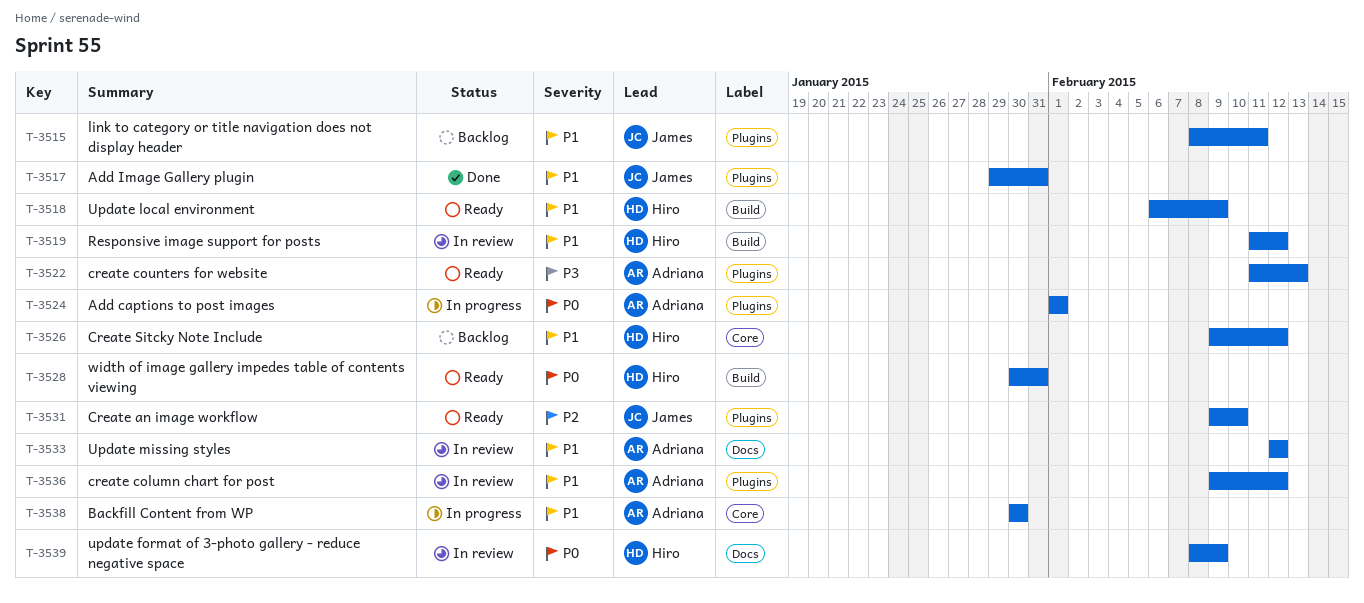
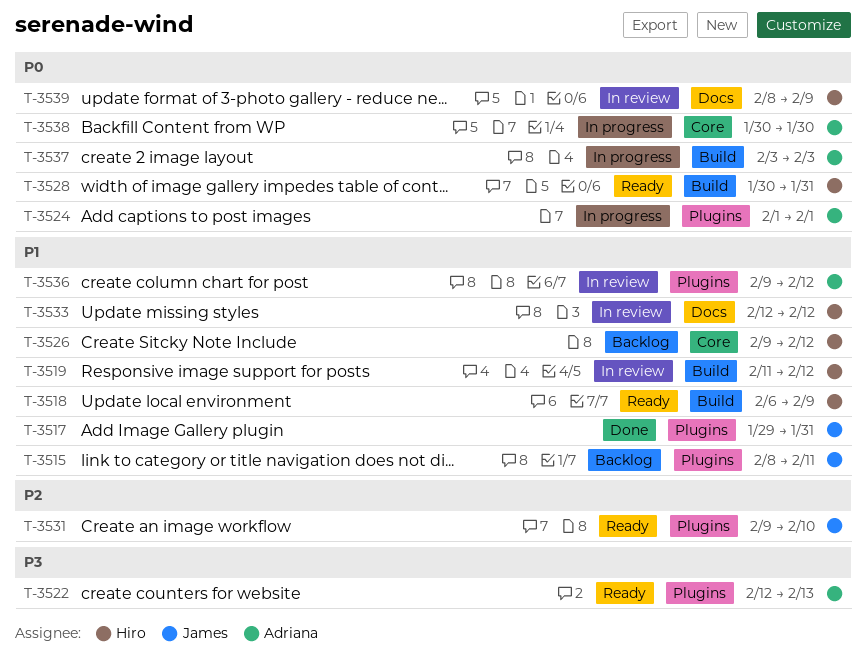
T-3522, start: Feb 11 -> Feb 12
T-3533, owner: Adriana -> Hiro
T-3537: none -> present
T-3538, priority: P1 -> P0

